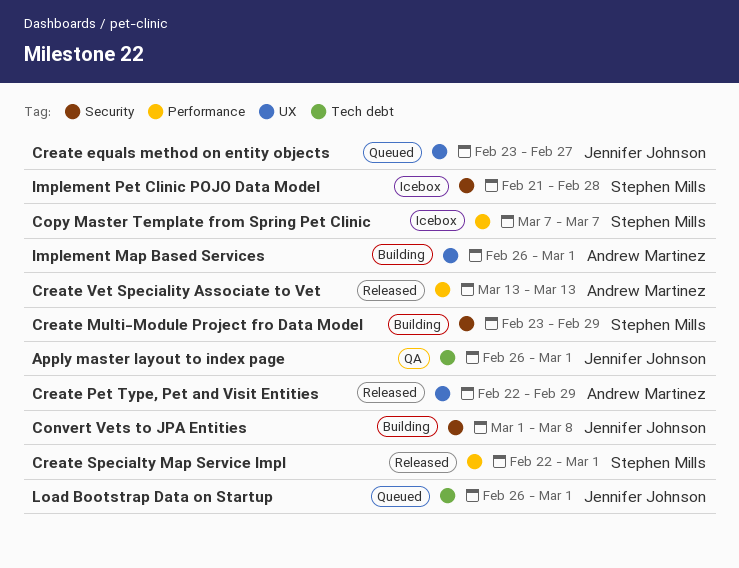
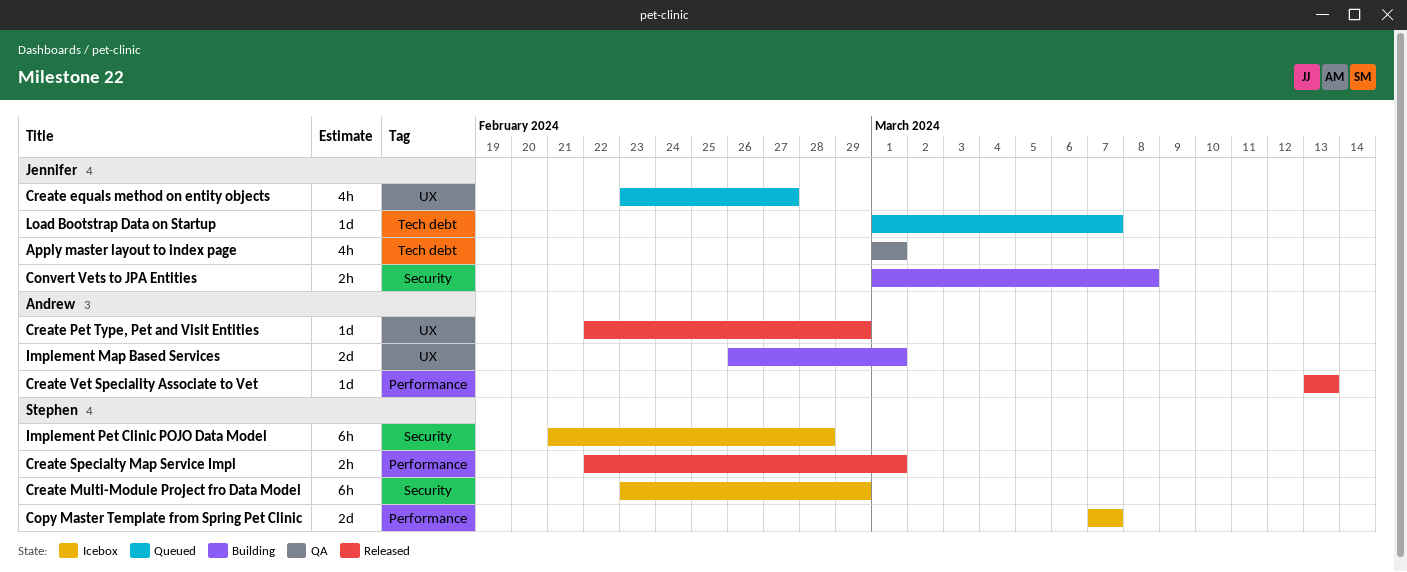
Apply master layout to index page, start: Feb 26 -> Mar 1
Create Multi-Module Project fro Data Model, status: Building -> Icebox
Load Bootstrap Data on Startup, start: Feb 26 -> Mar 1
Load Bootstrap Data on Startup, due: Mar 1 -> Mar 7

